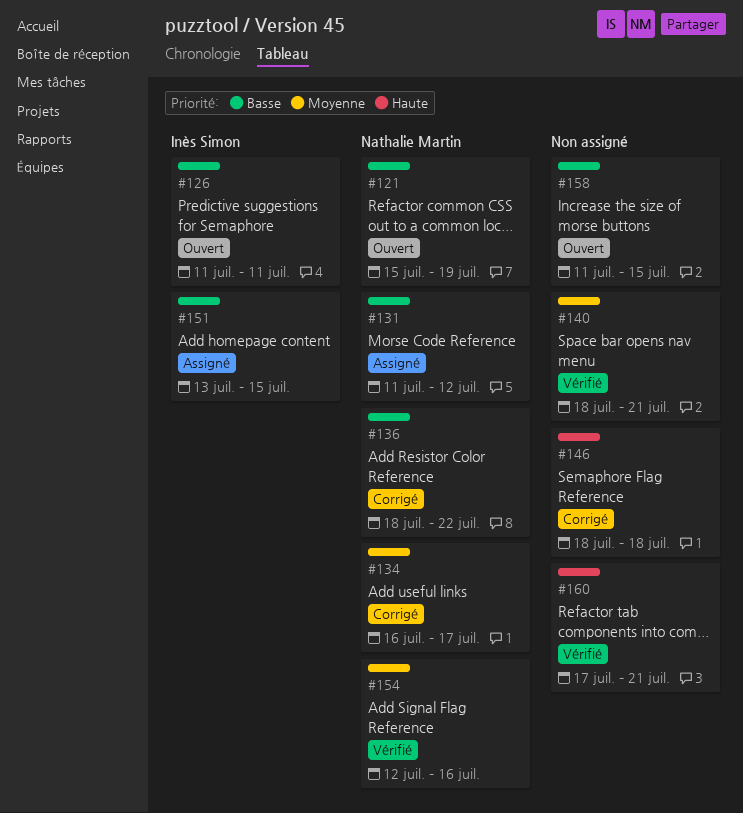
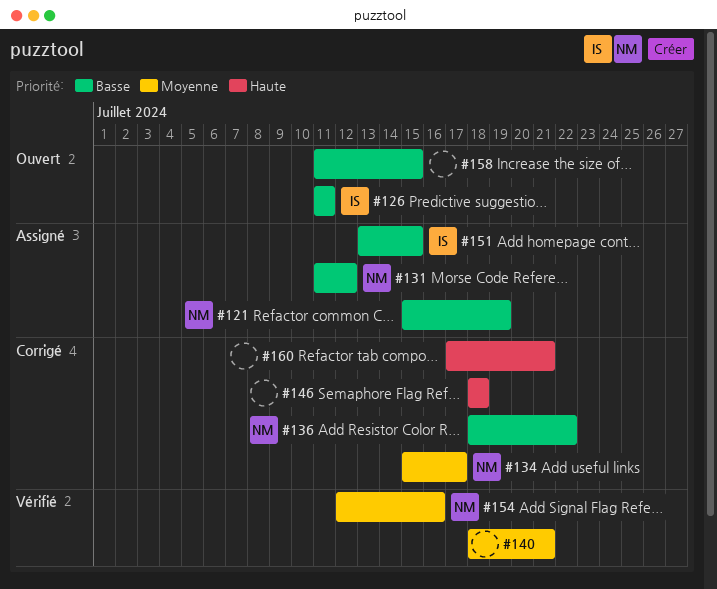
#121, status: Ouvert -> Assigné
#134, start: Jul 16 -> Jul 15
#160, status: Vérifié -> Corrigé

